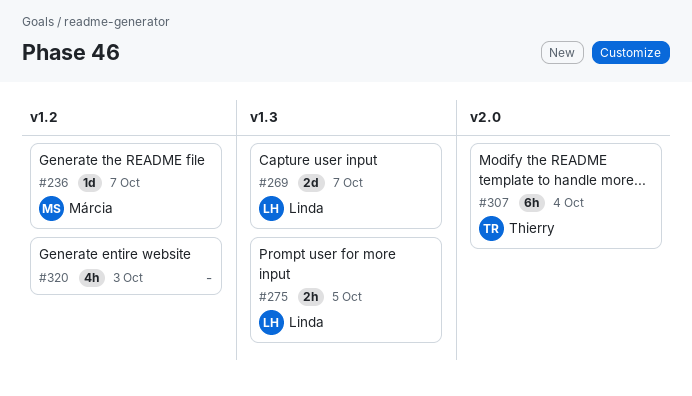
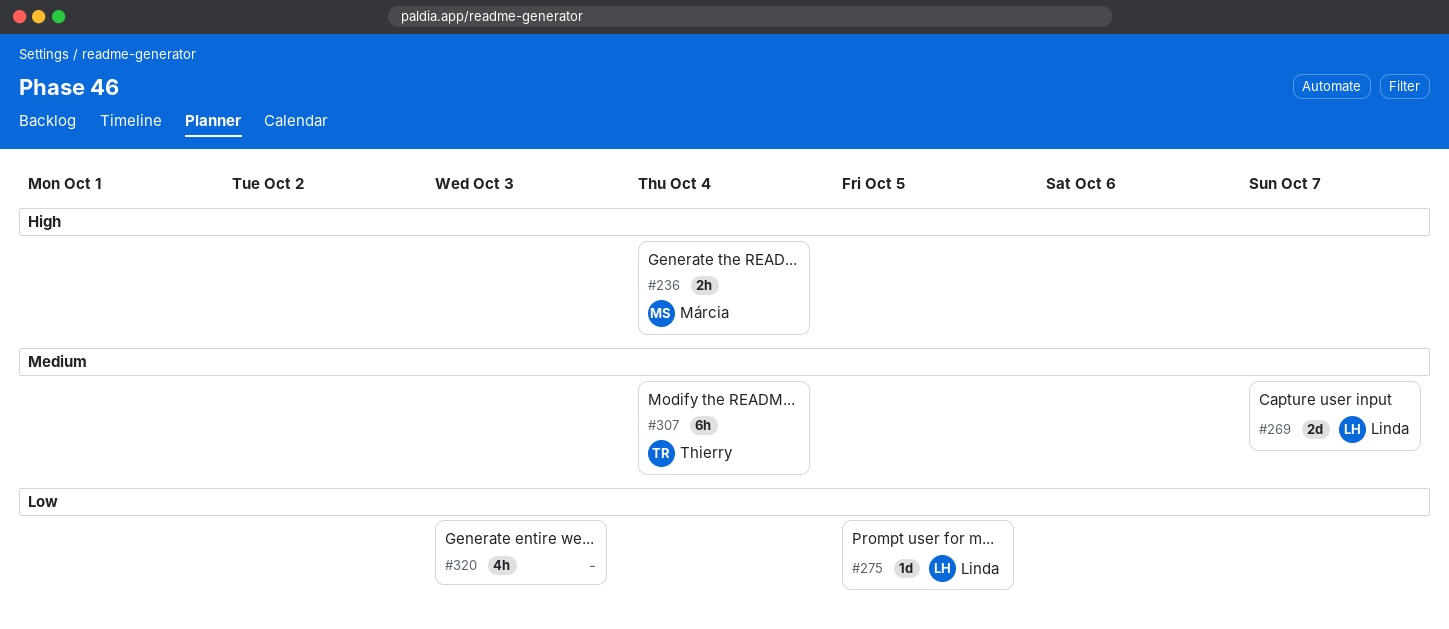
#236, estimate: 1d -> 2h
#236, due: Oct 7 -> Oct 4
#275, estimate: 2h -> 1d

